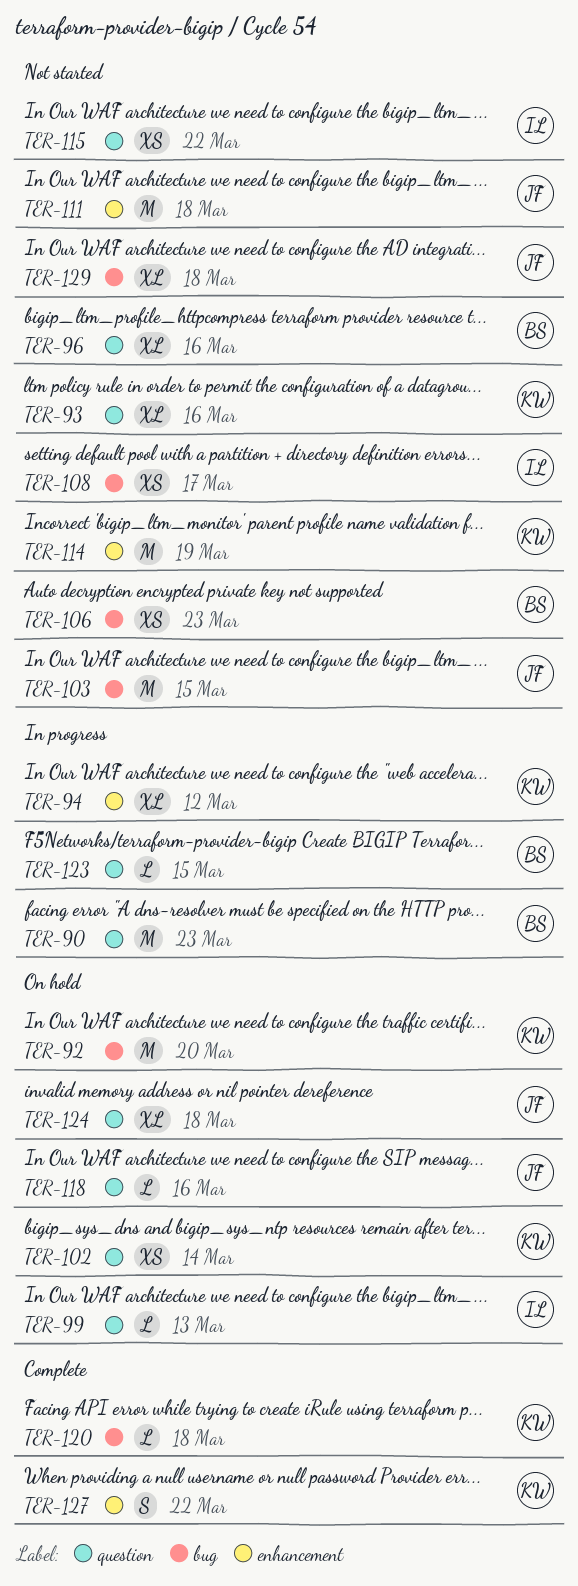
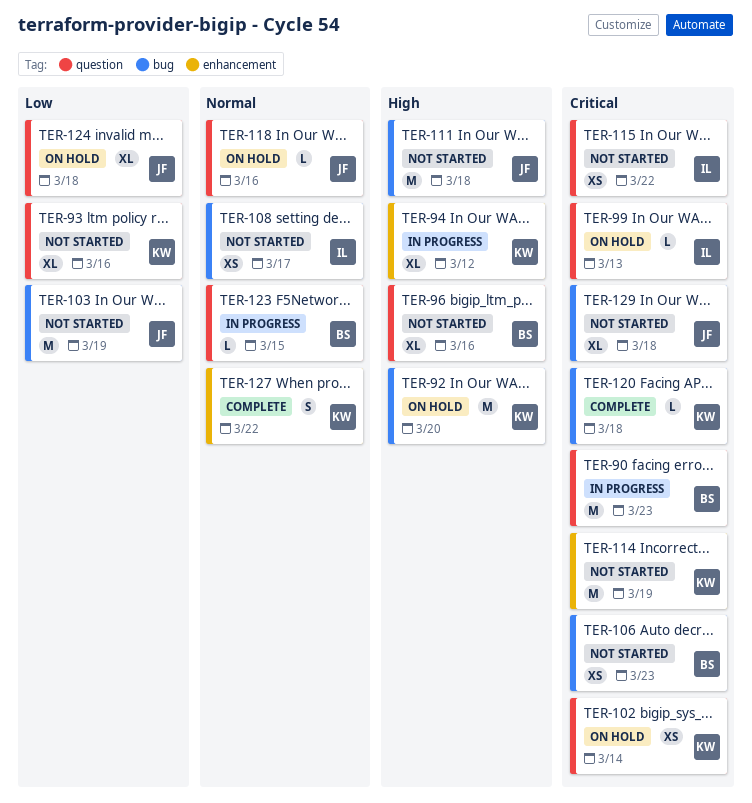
TER-103, due: Mar 15 -> Mar 19
TER-111, label: enhancement -> bug

